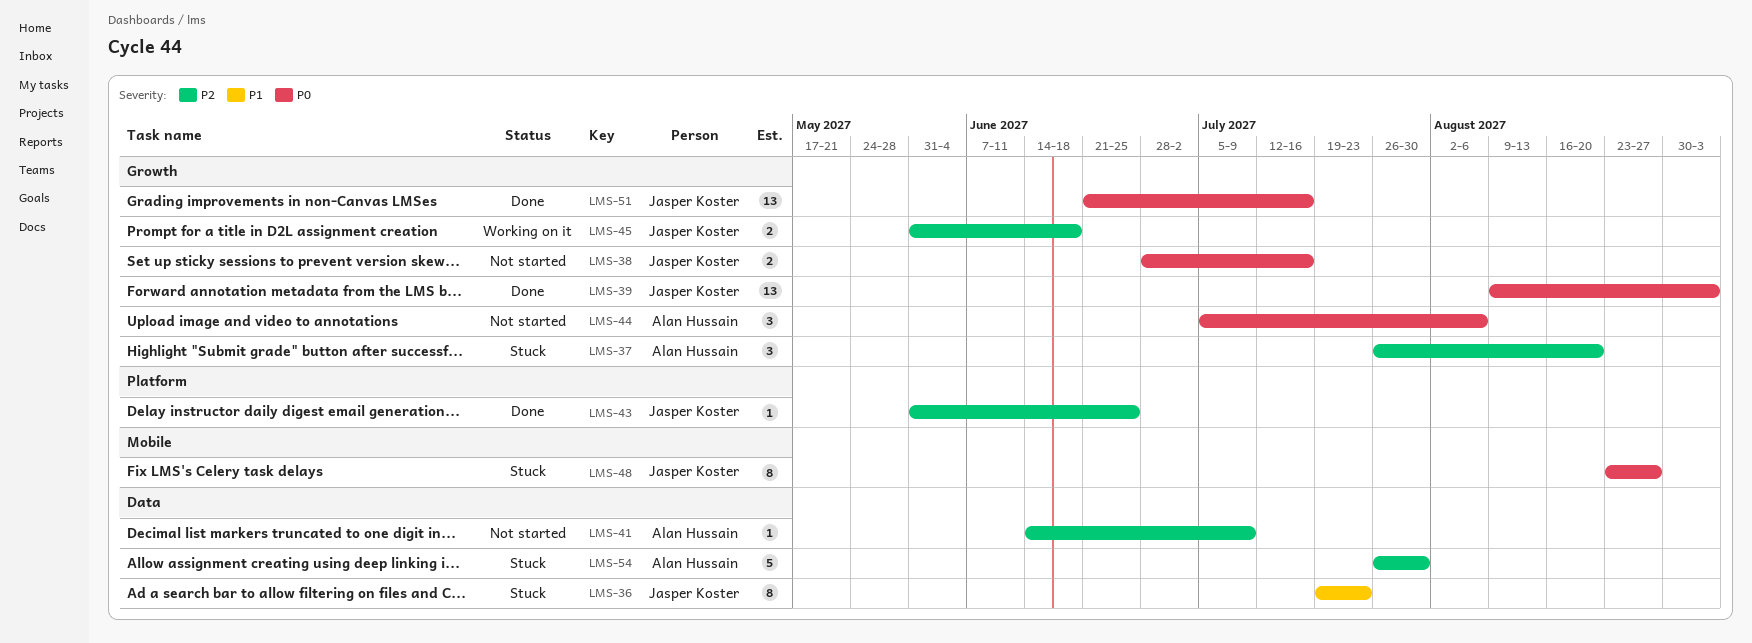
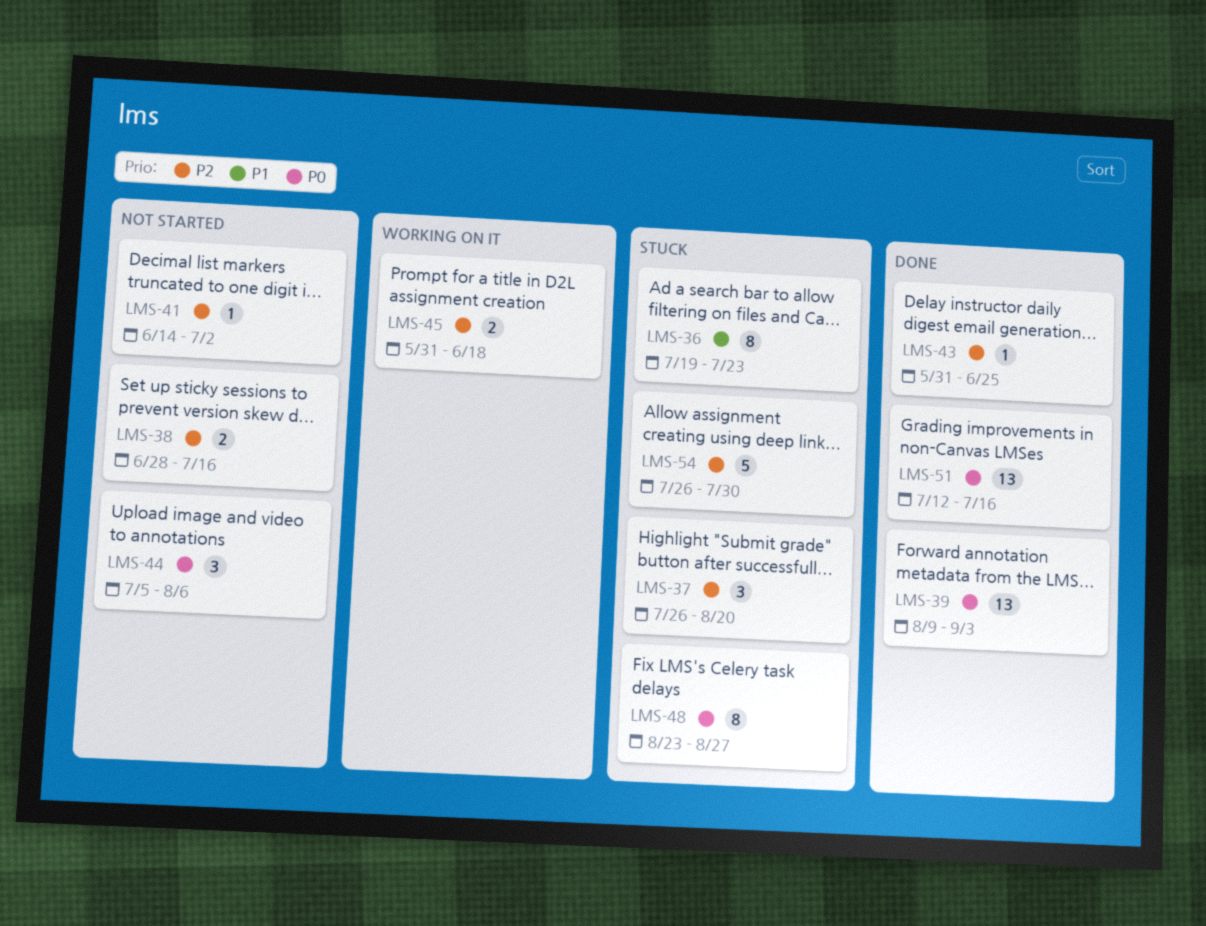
LMS-38, priority: P0 -> P2
LMS-41, due: Jul 9 -> Jul 2
LMS-51, start: Jun 21 -> Jul 12

